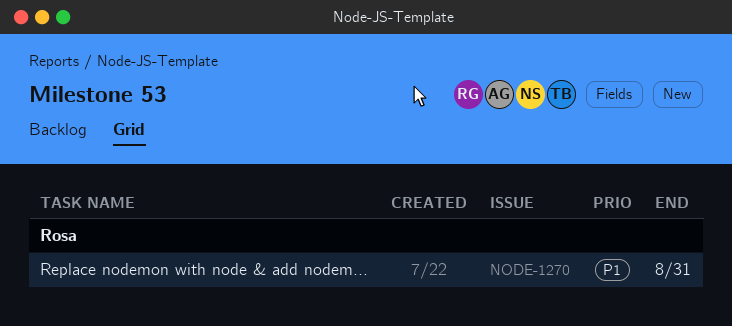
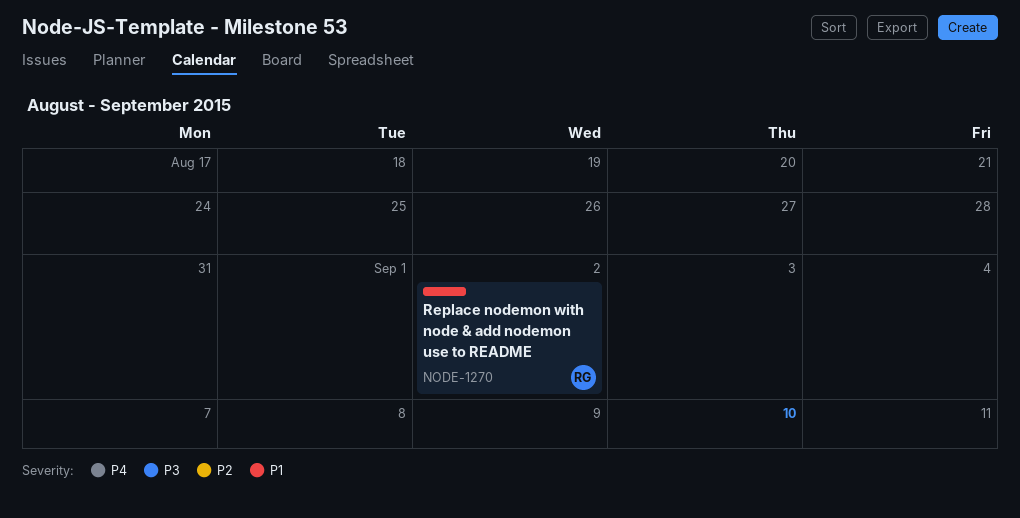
NODE-1270, due: Aug 31 -> Sep 2

